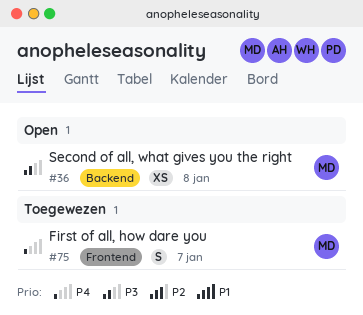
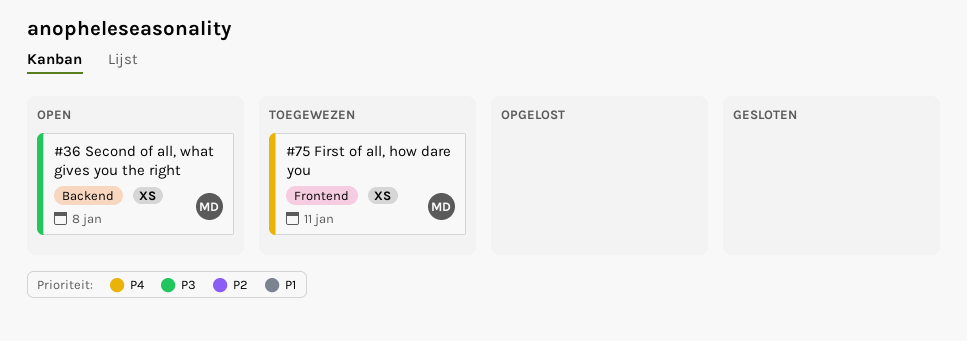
#75, estimate: S -> XS
#75, due: Jan 7 -> Jan 11

